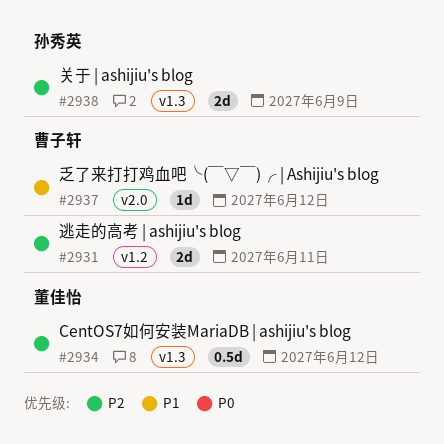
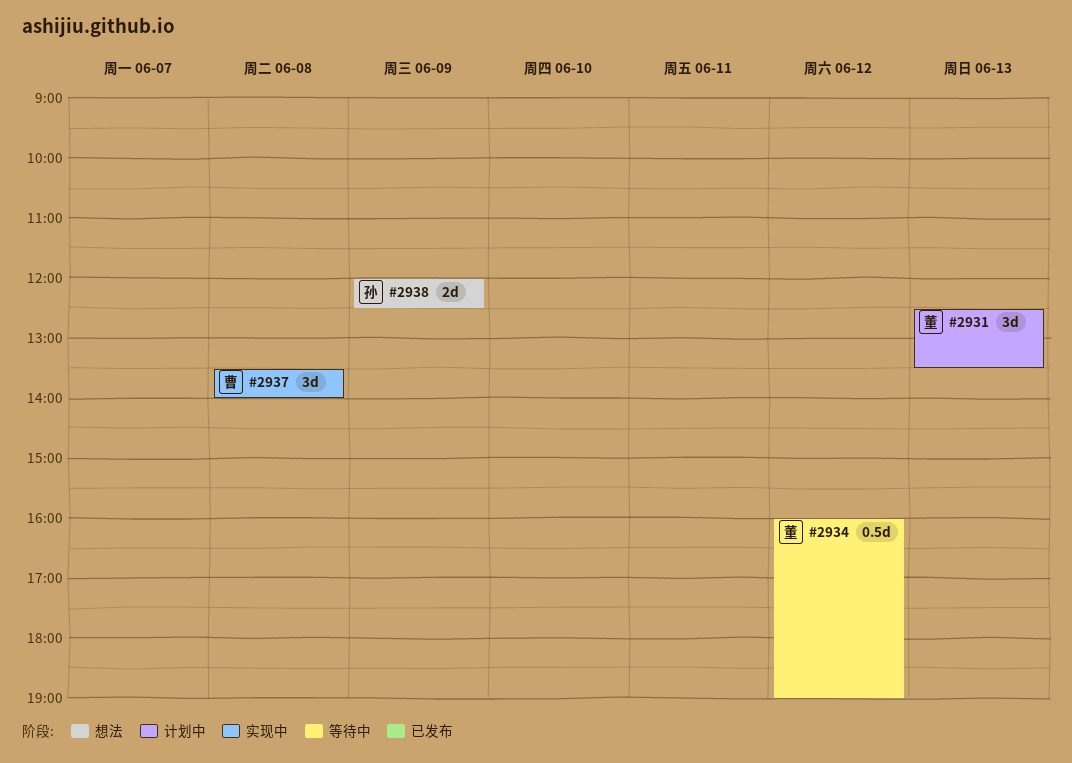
#2931, owner: 曹子轩 -> 董佳怡
#2931, estimate: 2d -> 3d
#2931, day: Jun 11 -> Jun 13
#2937, estimate: 1d -> 3d
#2937, day: Jun 12 -> Jun 8

